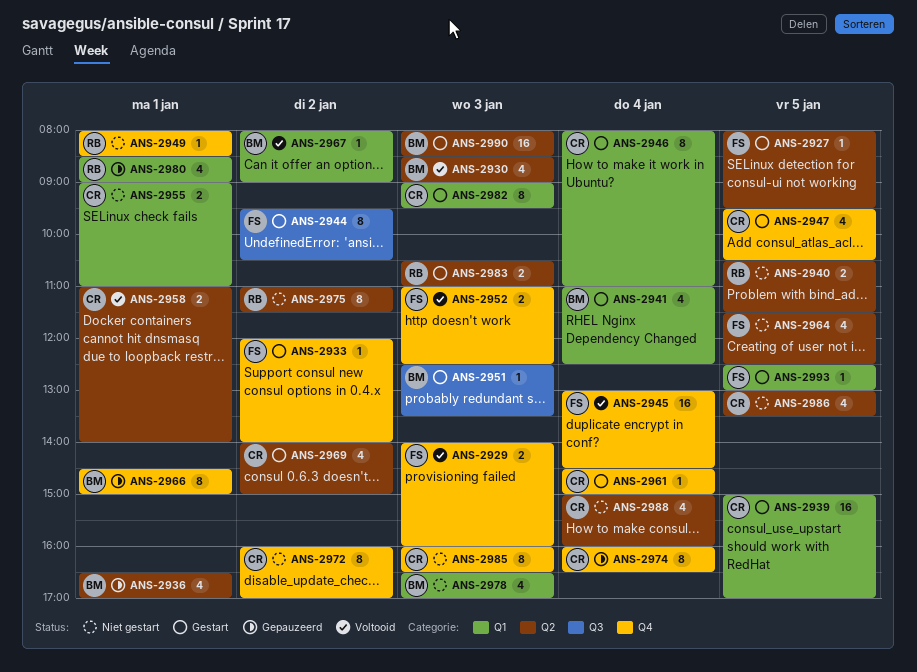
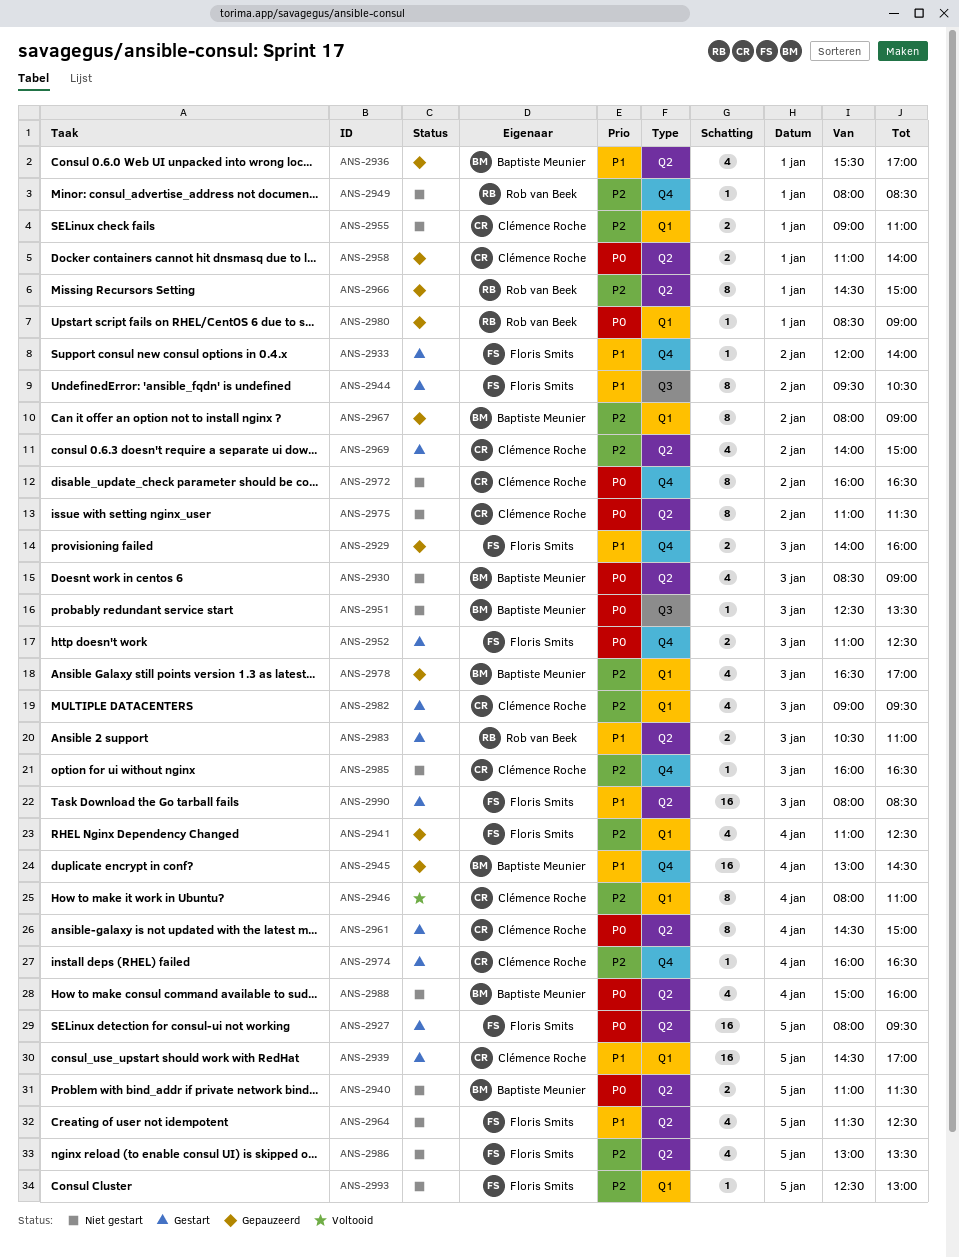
ANS-2927, estimate: 1 -> 16
ANS-2929, status: Voltooid -> Gepauzeerd
ANS-2930, status: Voltooid -> Niet gestart
ANS-2936, begins: 16:30 -> 15:30
ANS-2939, begins: 15:00 -> 14:30
ANS-2940, owner: Rob van Beek -> Baptiste Meunier
ANS-2940, begins: 10:30 -> 11:00
ANS-2941, status: Gestart -> Gepauzeerd
ANS-2941, owner: Baptiste Meunier -> Floris Smits
ANS-2945, status: Voltooid -> Gepauzeerd
ANS-2945, owner: Floris Smits -> Baptiste Meunier
ANS-2946, status: Gestart -> Voltooid
ANS-2947: present -> none
ANS-2951, status: Gestart -> Niet gestart
ANS-2952, status: Voltooid -> Gestart
ANS-2958, status: Voltooid -> Gepauzeerd
ANS-2961, label: Q4 -> Q2
ANS-2961, estimate: 1 -> 8
ANS-2966, owner: Baptiste Meunier -> Rob van Beek
ANS-2966, label: Q4 -> Q2
ANS-2967, status: Voltooid -> Gepauzeerd
ANS-2967, estimate: 1 -> 8
ANS-2972, ends: 17:00 -> 16:30
ANS-2974, status: Gepauzeerd -> Gestart
ANS-2974, estimate: 8 -> 1
ANS-2975, owner: Rob van Beek -> Clémence Roche
ANS-2978, status: Niet gestart -> Gepauzeerd
ANS-2980, estimate: 4 -> 1
ANS-2982, estimate: 8 -> 4
ANS-2985, estimate: 8 -> 1
ANS-2986, owner: Clémence Roche -> Floris Smits
ANS-2988, owner: Clémence Roche -> Baptiste Meunier
ANS-2990, owner: Baptiste Meunier -> Floris Smits
ANS-2993, status: Gestart -> Niet gestart

